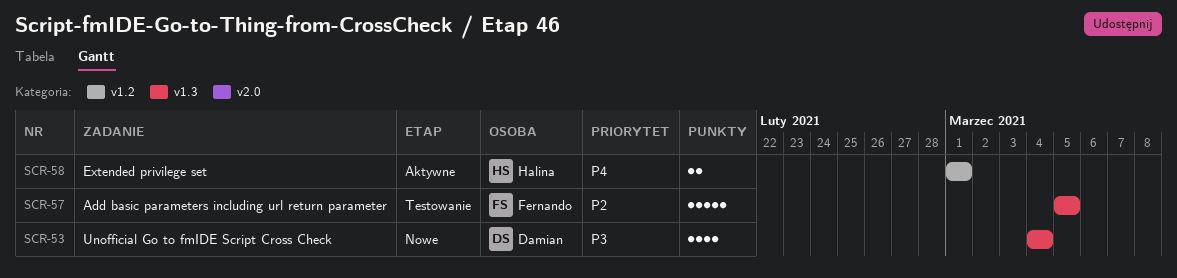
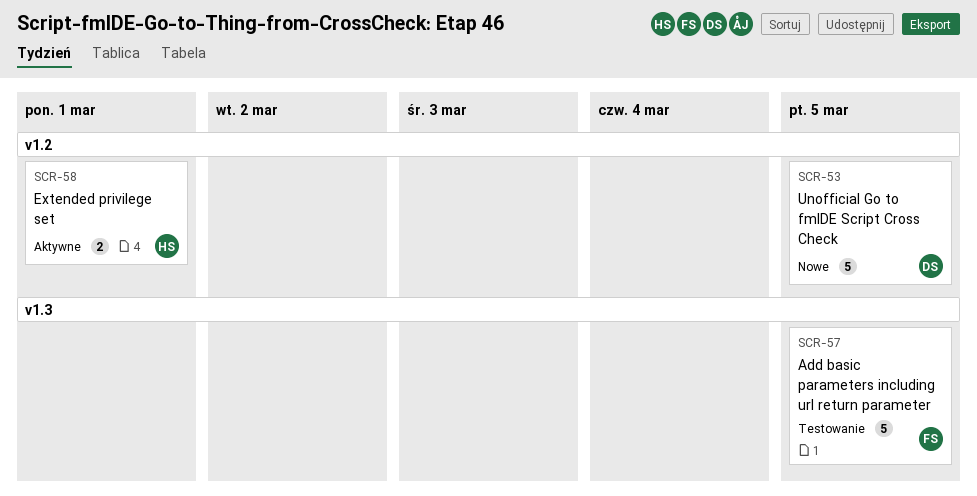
SCR-53, label: v1.3 -> v1.2
SCR-53, estimate: 4 -> 5
SCR-53, due: Mar 4 -> Mar 5

